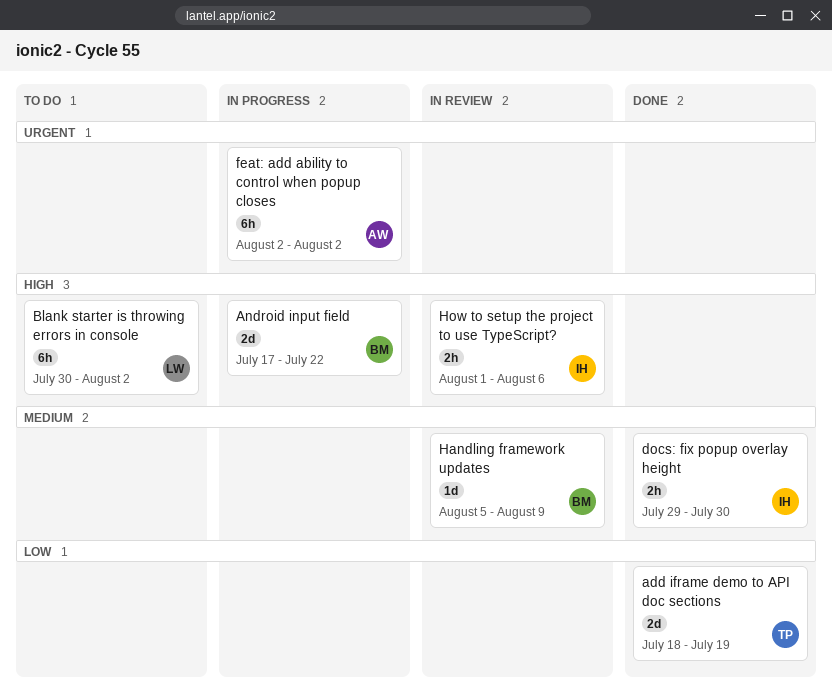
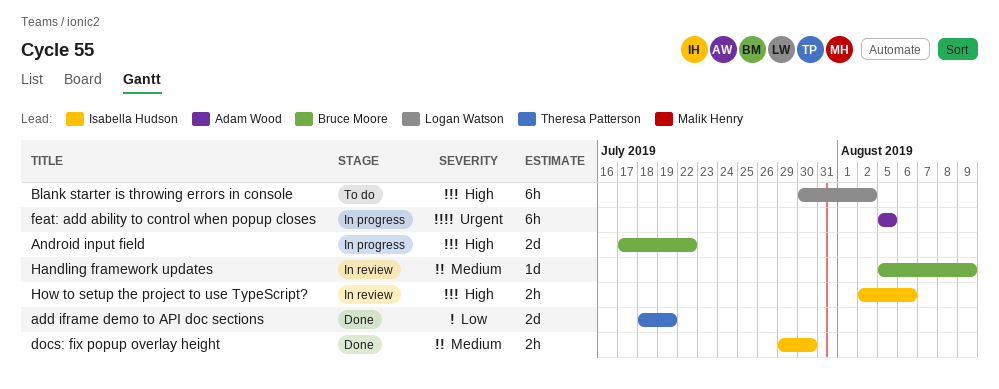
feat: add ability to control when popup closes, start: Aug 2 -> Aug 5
feat: add ability to control when popup closes, due: Aug 2 -> Aug 5
How to setup the project to use TypeScript?, start: Aug 1 -> Aug 2

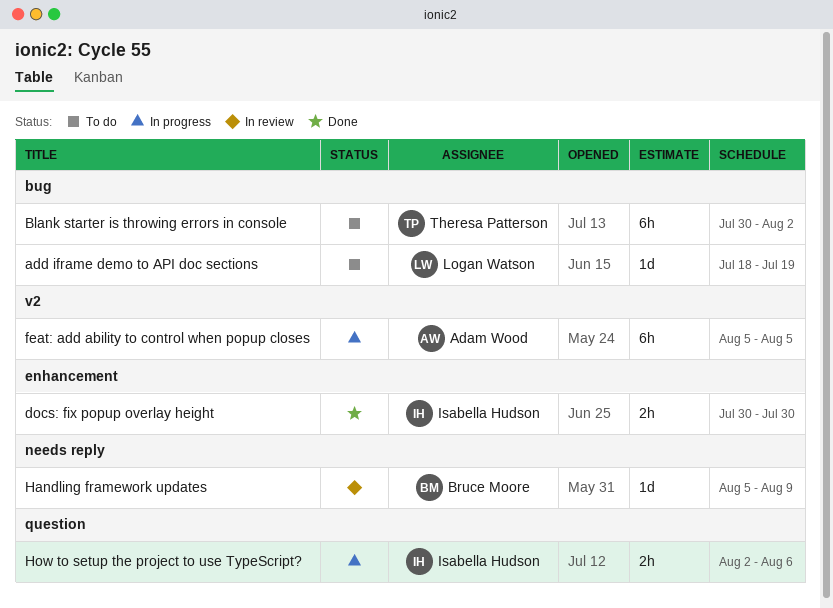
add iframe demo to API doc sections, status: Done -> To do
add iframe demo to API doc sections, owner: Theresa Patterson -> Logan Watson
add iframe demo to API doc sections, estimate: 2d -> 1d
Android input field: present -> none
Blank starter is throwing errors in console, owner: Logan Watson -> Theresa Patterson
docs: fix popup overlay height, start: Jul 29 -> Jul 30
How to setup the project to use TypeScript?, status: In review -> In progress

